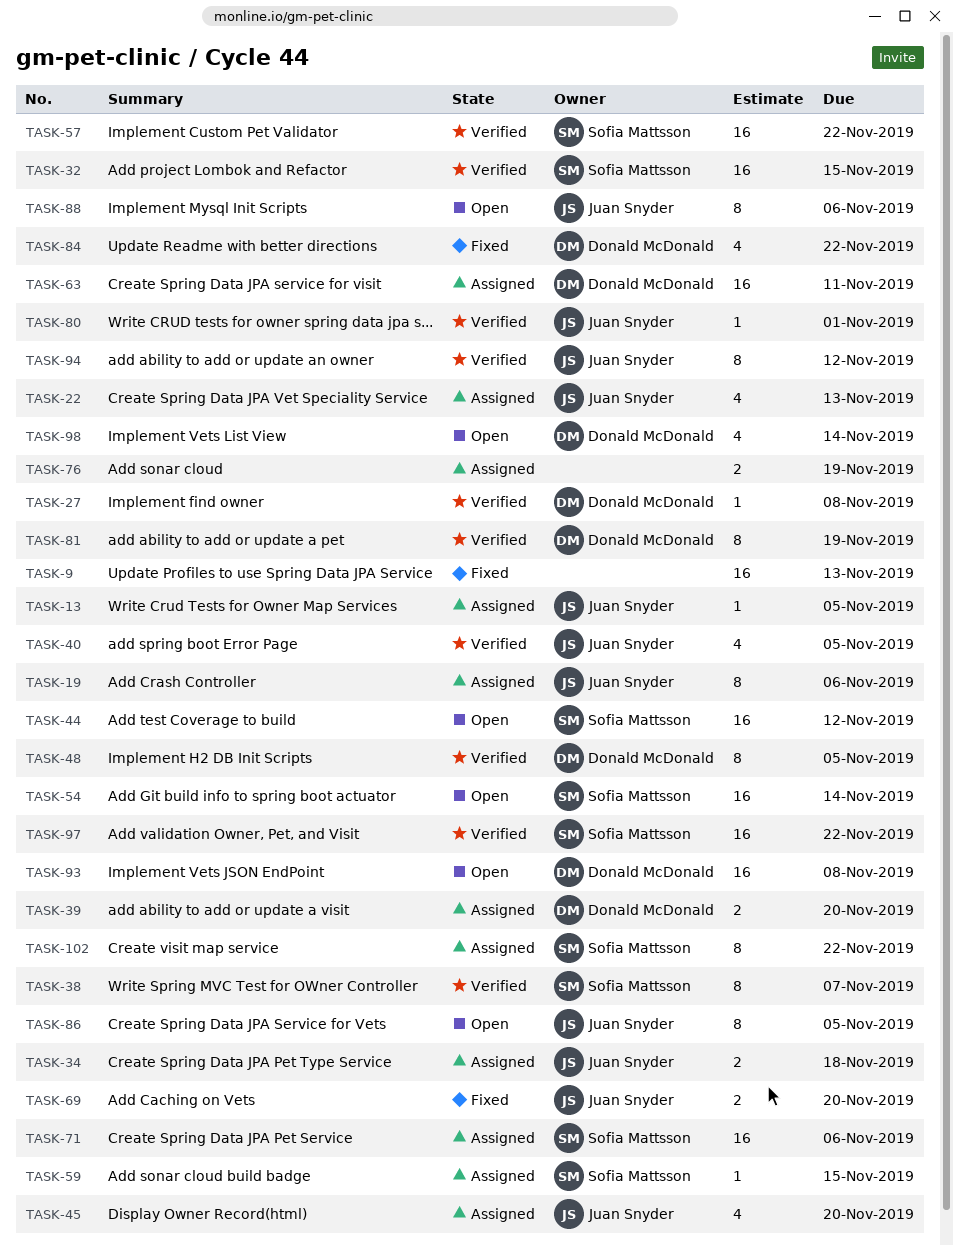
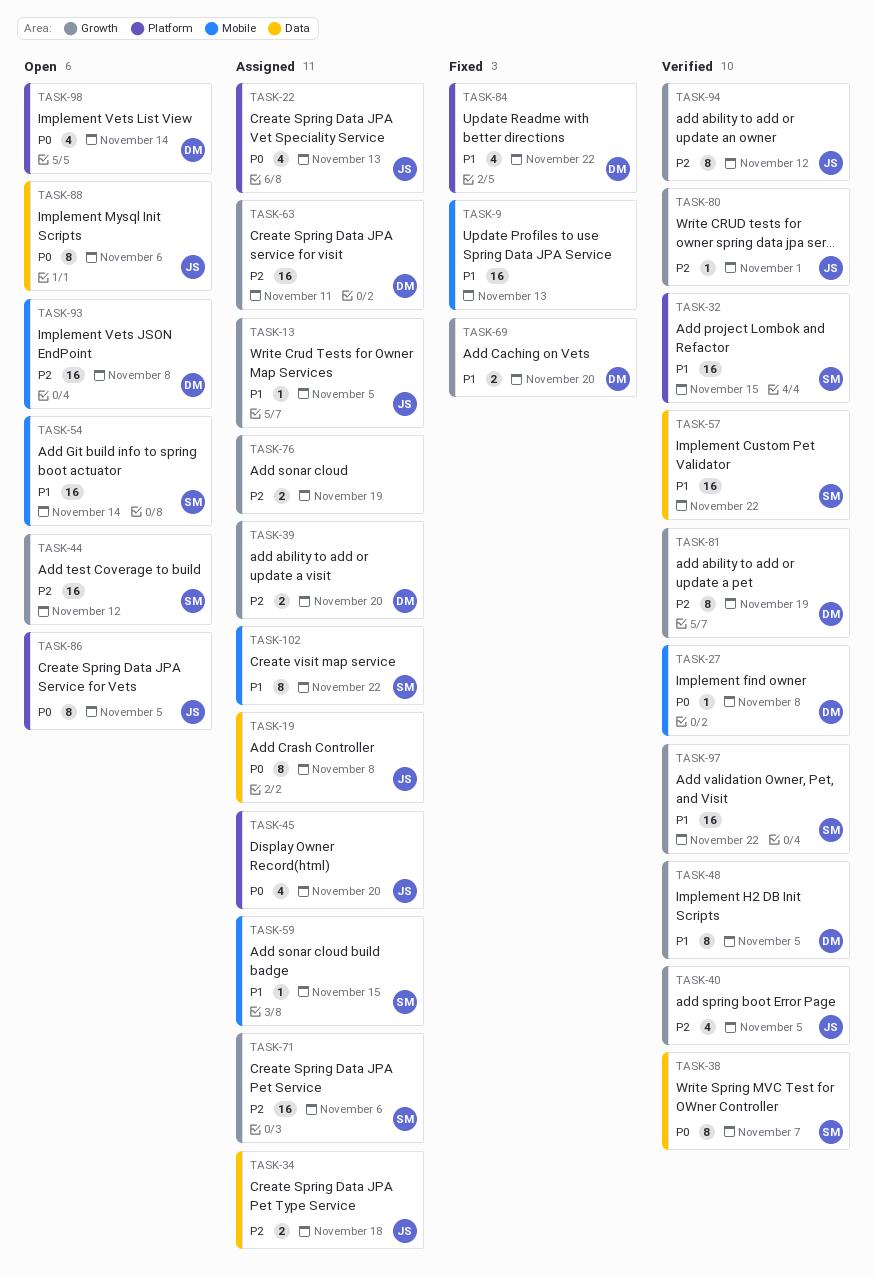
TASK-19, due: Nov 6 -> Nov 8
TASK-69, owner: Juan Snyder -> Donald McDonald

